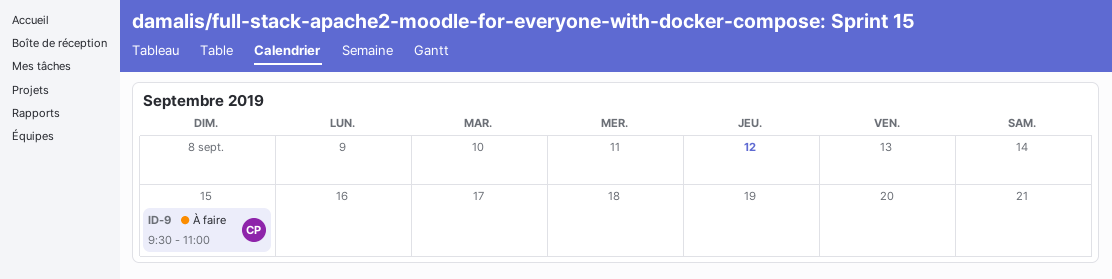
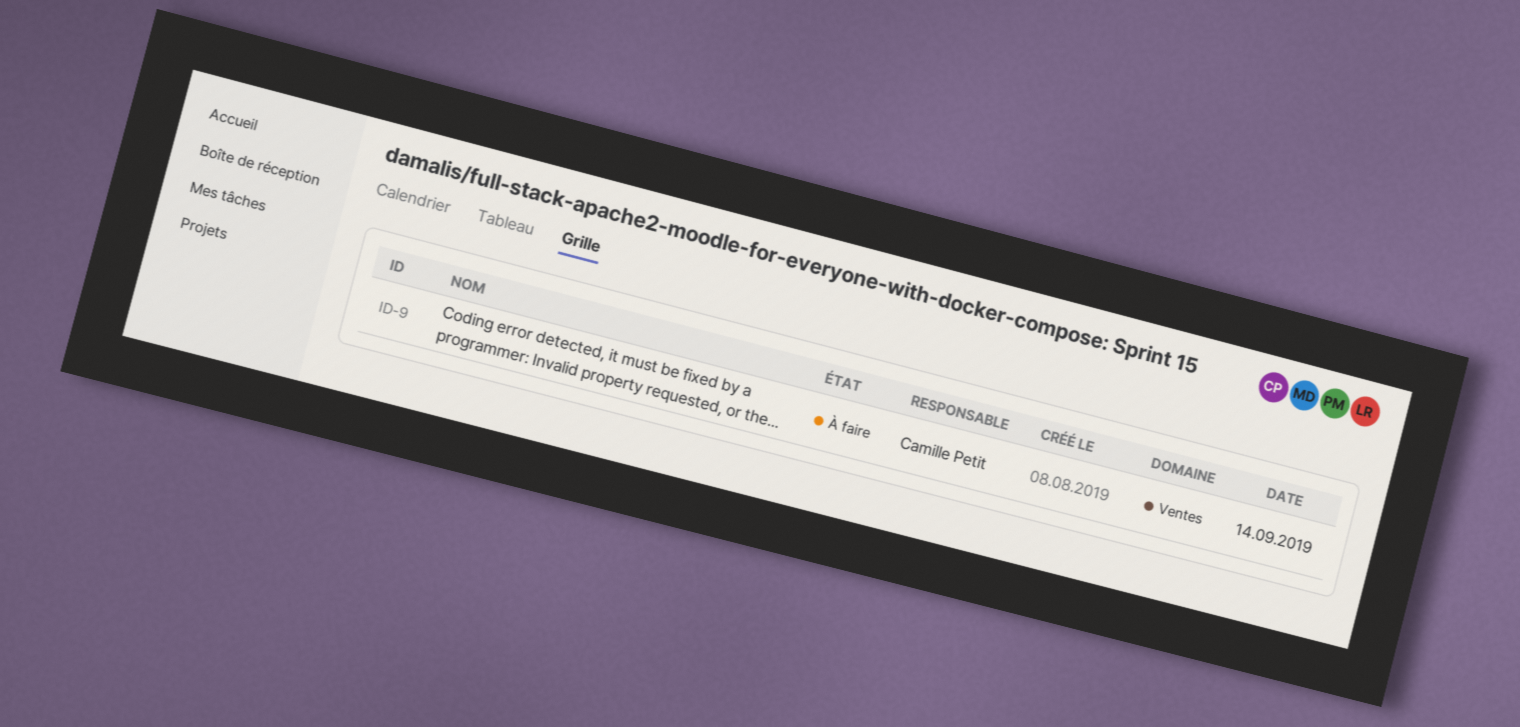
ID-9, day: Sep 15 -> Sep 14

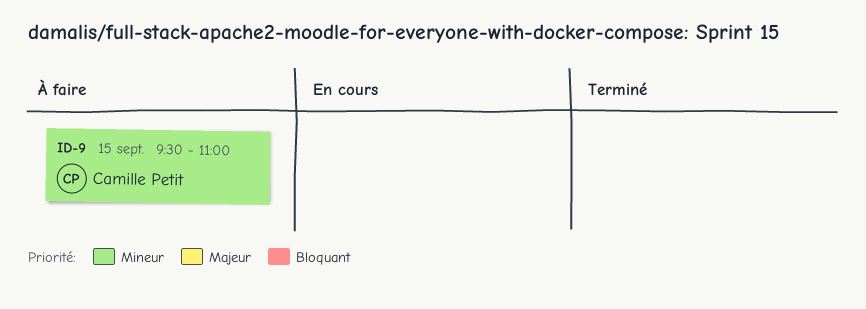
ID-9, day: Sep 14 -> Sep 15

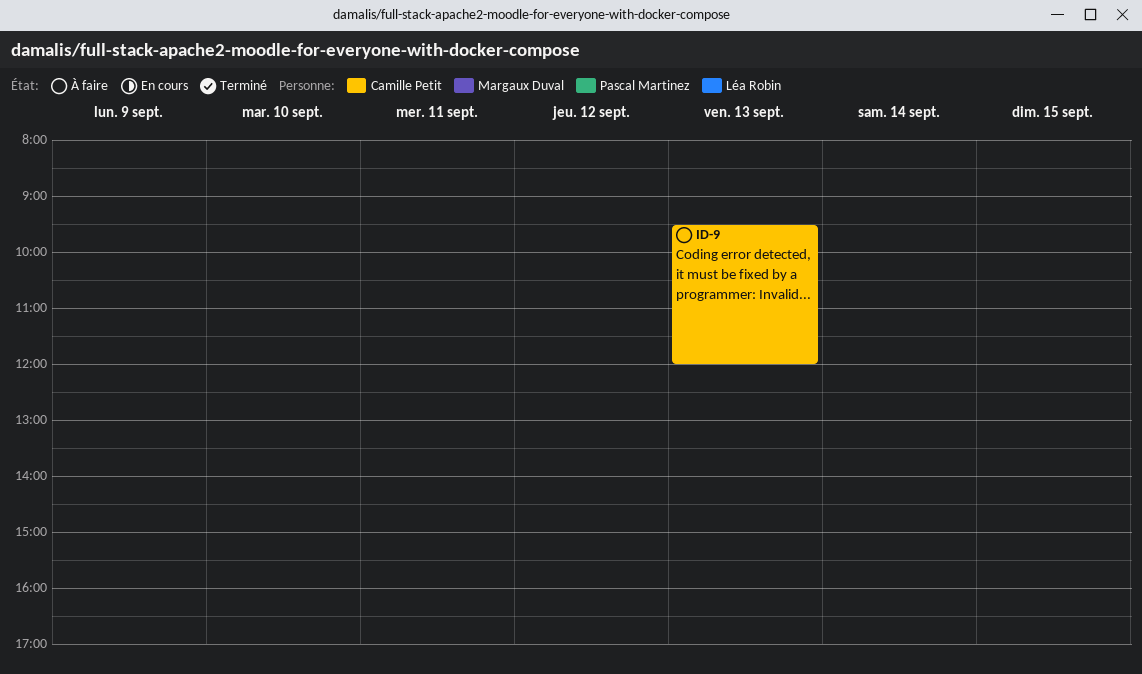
ID-9, day: Sep 15 -> Sep 13
ID-9, ends: 11:00 -> 12:00

